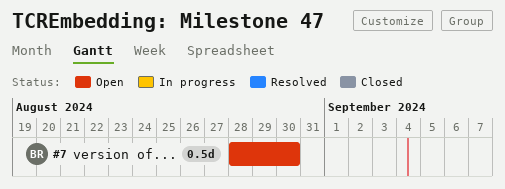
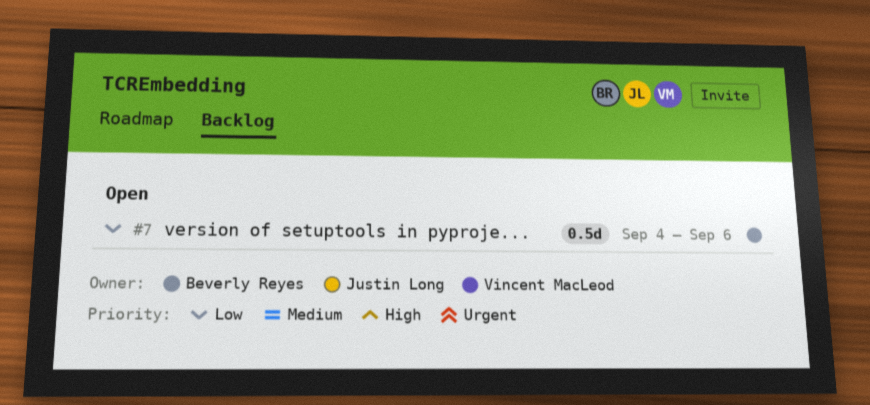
#7, start: Aug 28 -> Sep 4
#7, due: Aug 30 -> Sep 6

